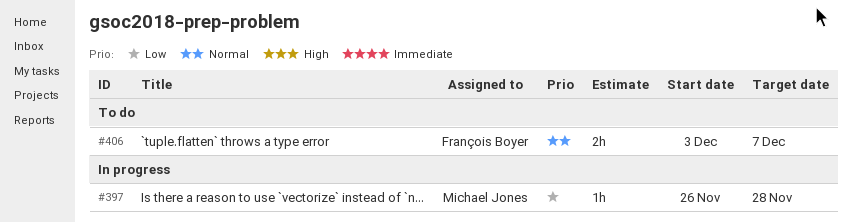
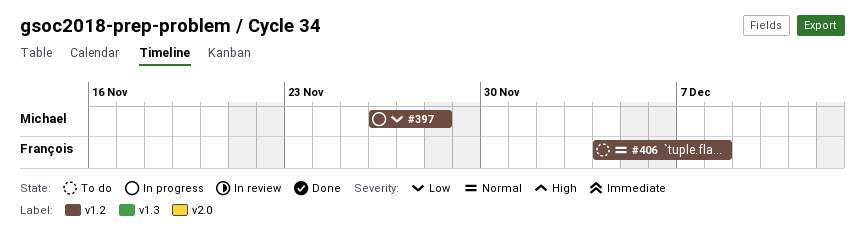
#406, start: Dec 3 -> Dec 4
#406, due: Dec 7 -> Dec 8

